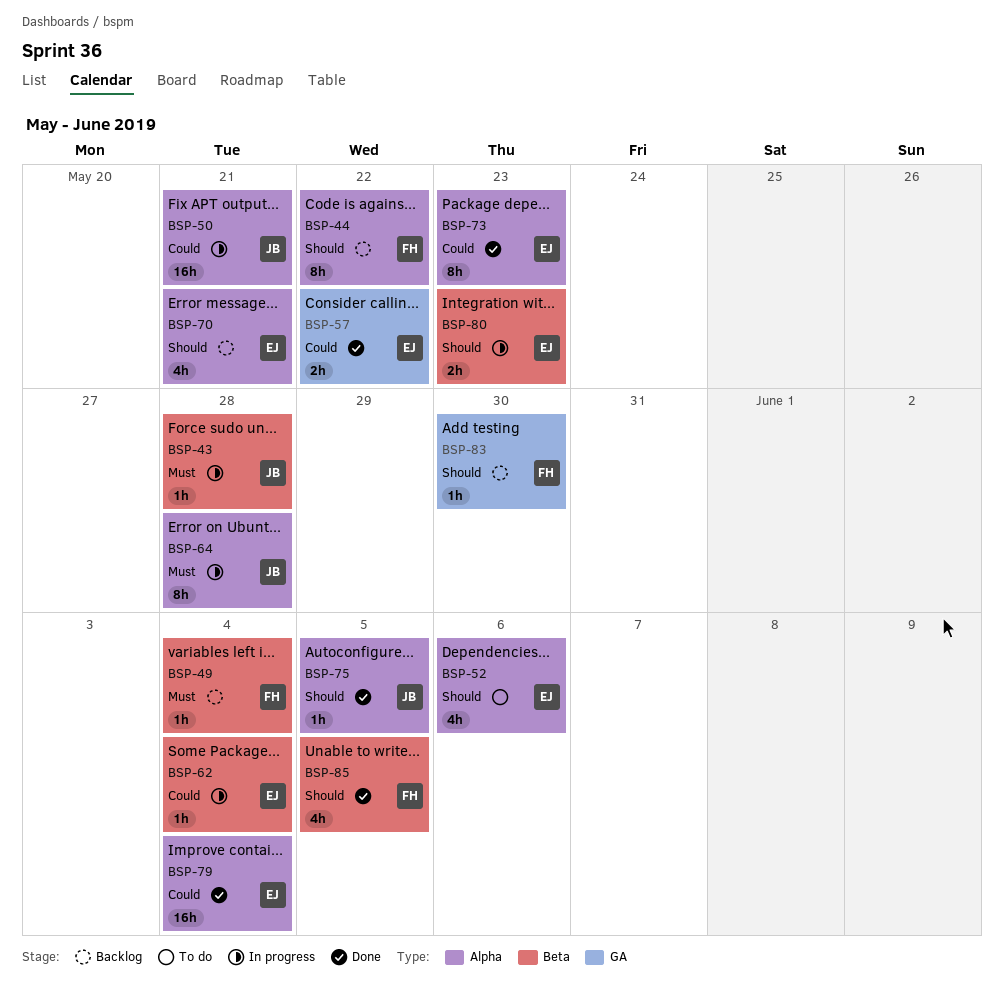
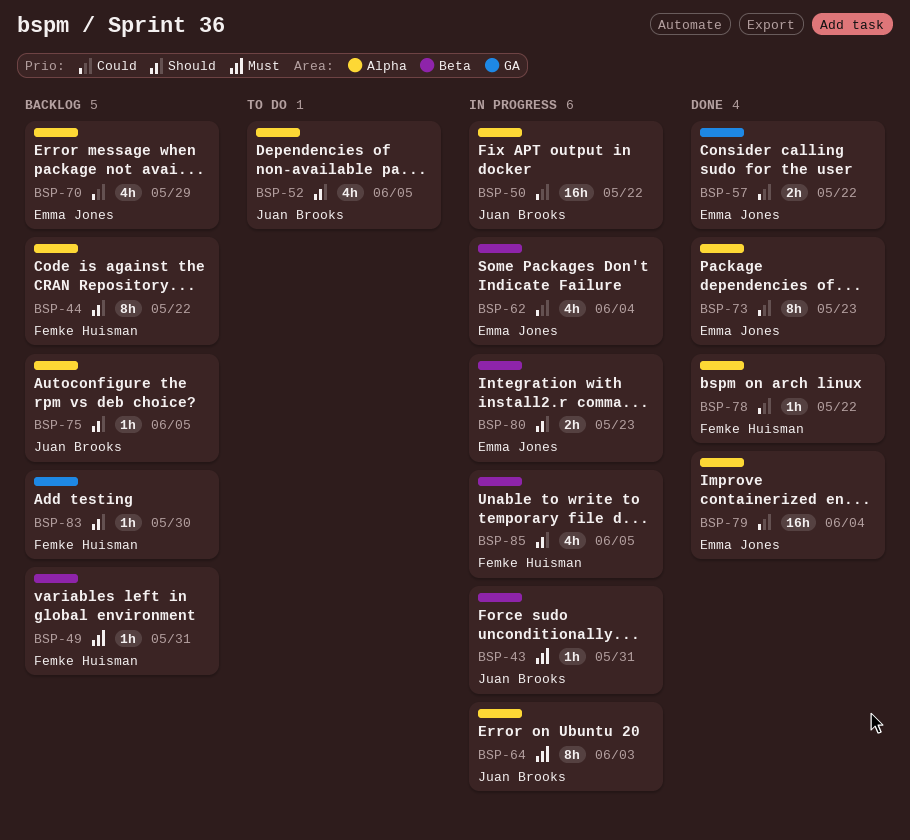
BSP-43, due: May 28 -> May 31
BSP-49, due: Jun 4 -> May 31
BSP-50, due: May 21 -> May 22
BSP-52, owner: Emma Jones -> Juan Brooks
BSP-52, due: Jun 6 -> Jun 5
BSP-62, estimate: 1h -> 4h
BSP-64, due: May 28 -> Jun 3
BSP-70, priority: Should -> Could
BSP-70, due: May 21 -> May 29
BSP-75, status: Done -> Backlog
BSP-78: none -> present
BSP-85, status: Done -> In progress

